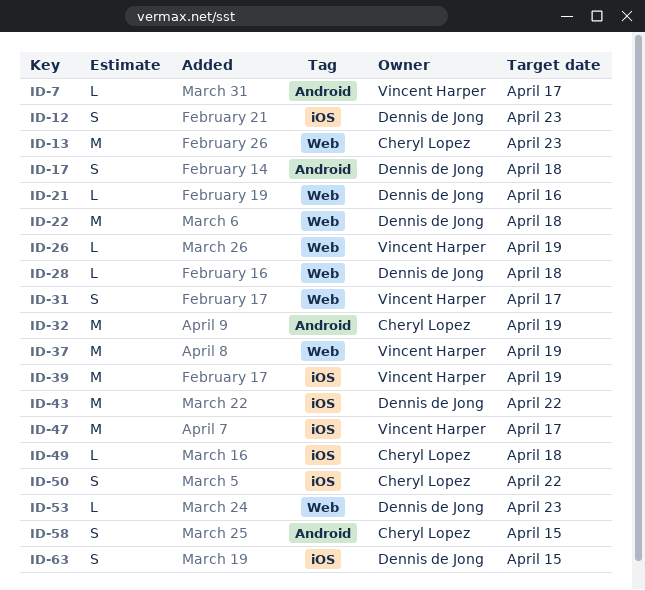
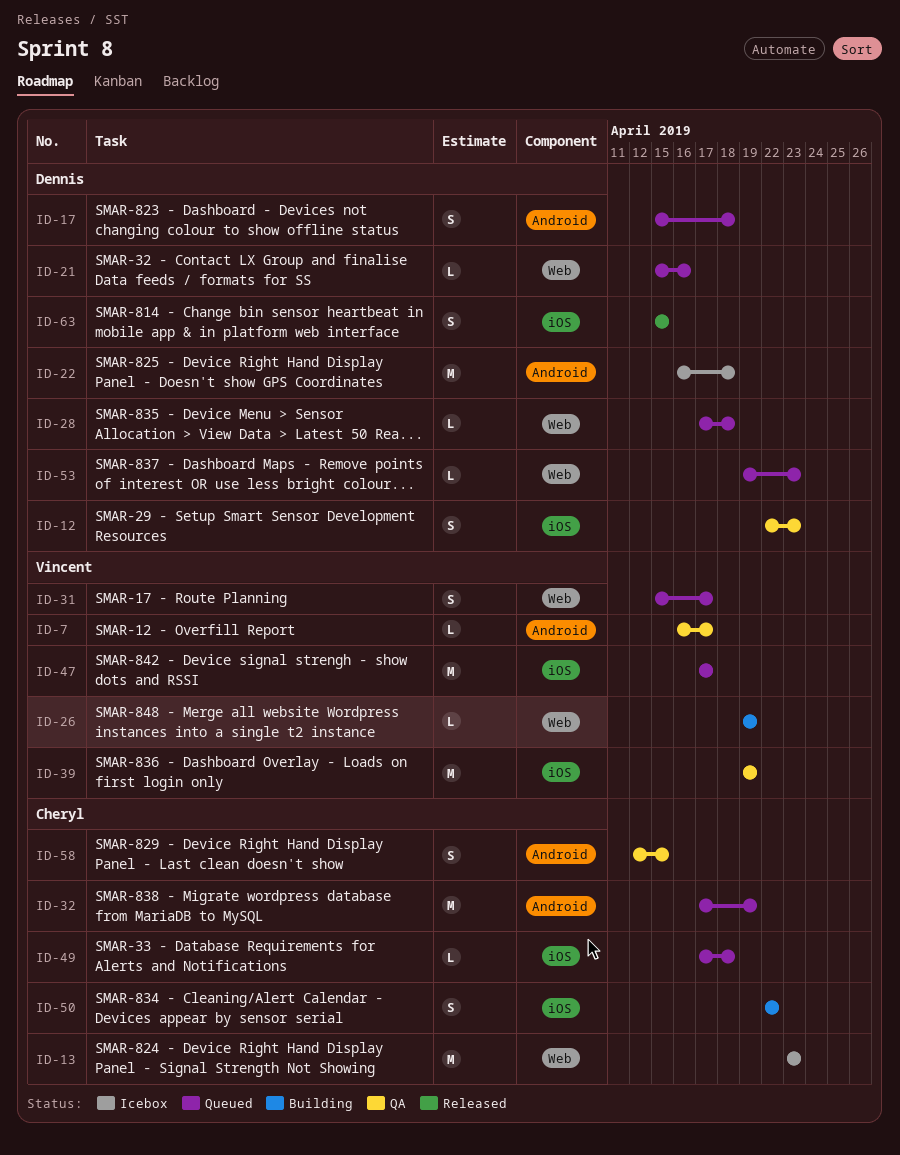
ID-22, label: Web -> Android
ID-37: present -> none
ID-43: present -> none

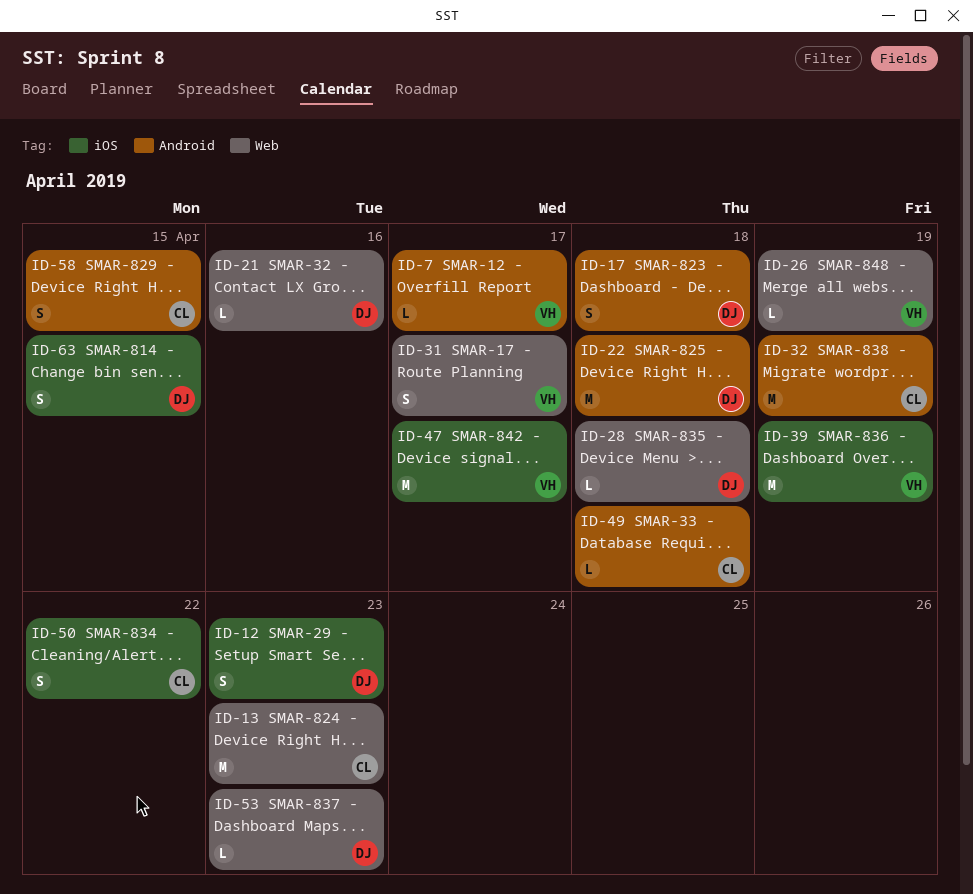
ID-49, label: iOS -> Android

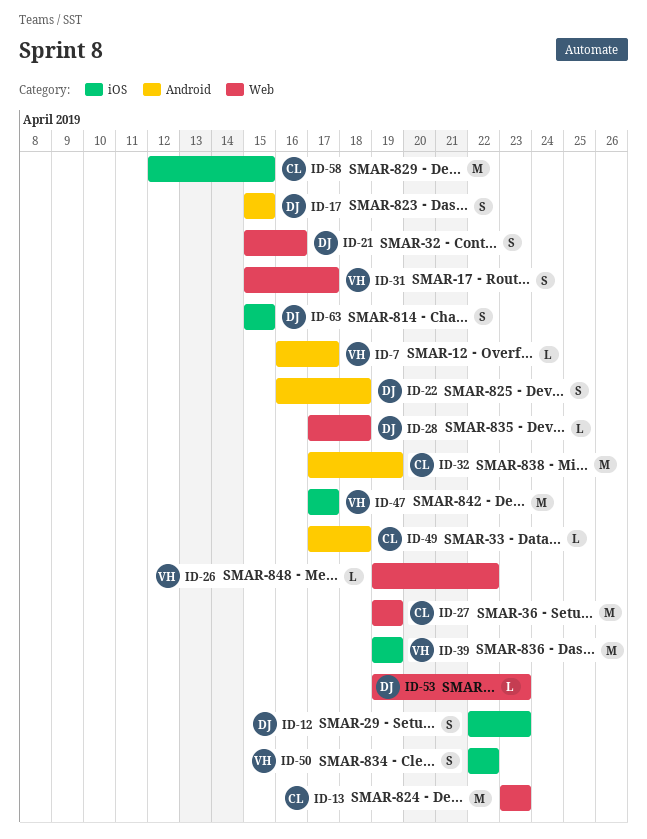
ID-17, due: Apr 18 -> Apr 15
ID-21, estimate: L -> S
ID-22, estimate: M -> S
ID-26, due: Apr 19 -> Apr 22
ID-27: none -> present
ID-50, owner: CL -> VH
ID-58, label: Android -> iOS
ID-58, estimate: S -> M

